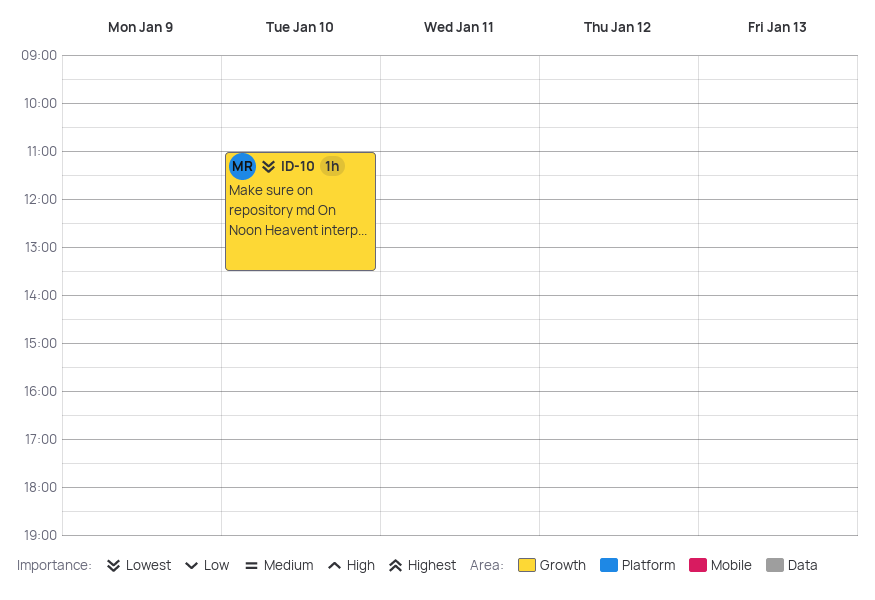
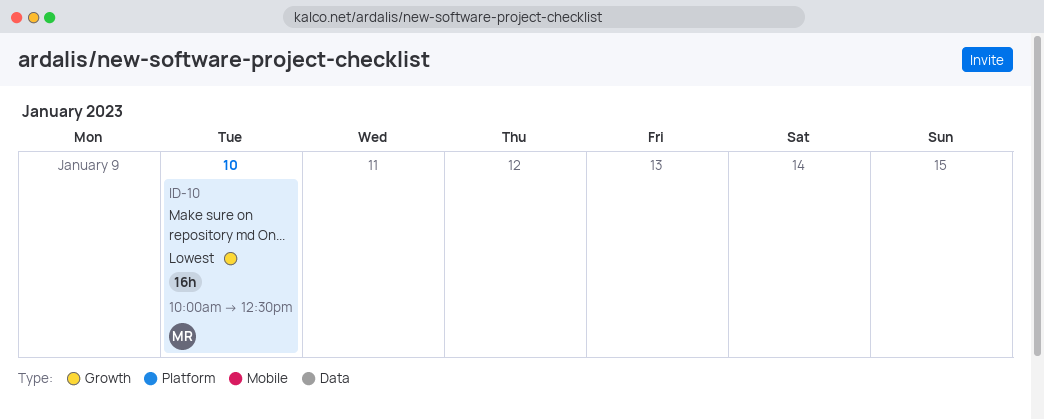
ID-10, estimate: 1h -> 16h
ID-10, begins: 11:00 -> 10:00
ID-10, ends: 13:30 -> 12:30

